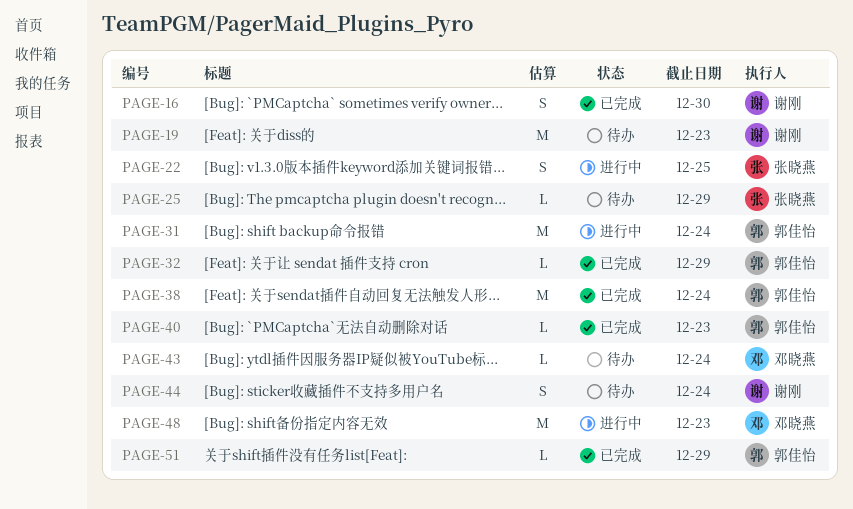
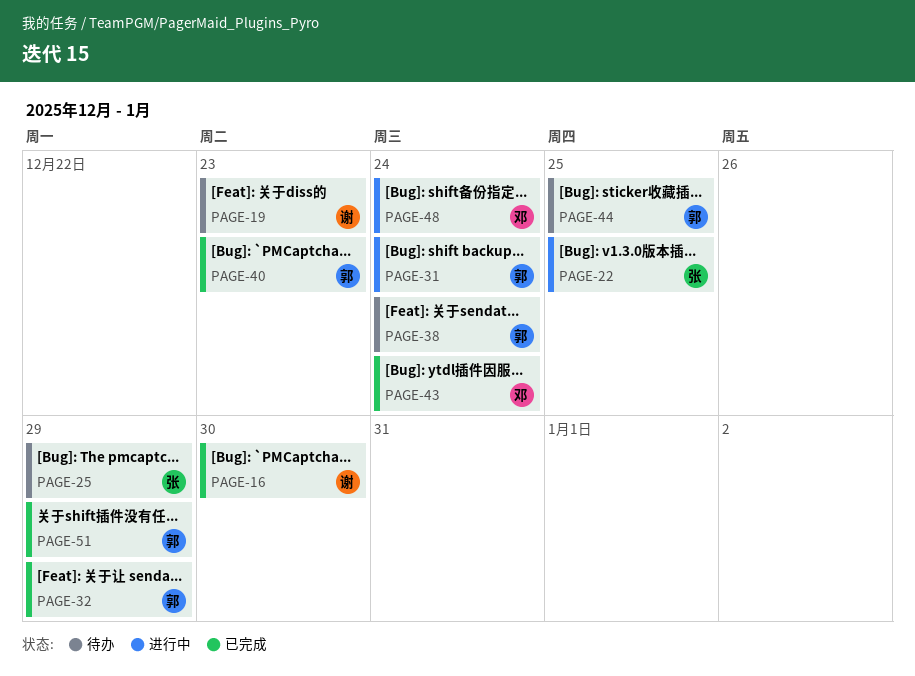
PAGE-38, status: 已完成 -> 待办
PAGE-43, status: 待办 -> 已完成
PAGE-44, owner: 谢刚 -> 郭佳怡
PAGE-44, due: Dec 24 -> Dec 25
PAGE-48, due: Dec 23 -> Dec 24

